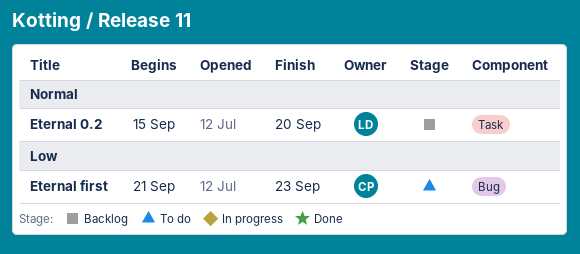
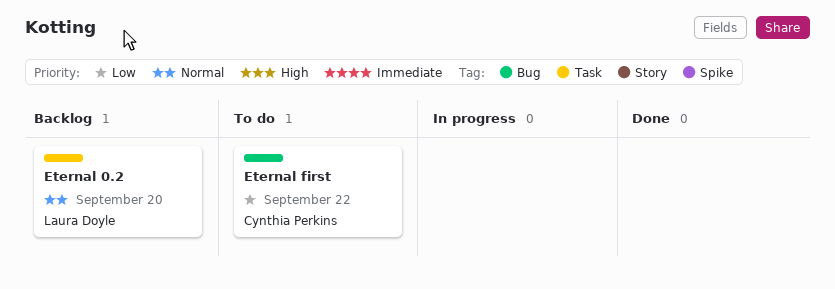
Eternal first, due: Sep 23 -> Sep 22

